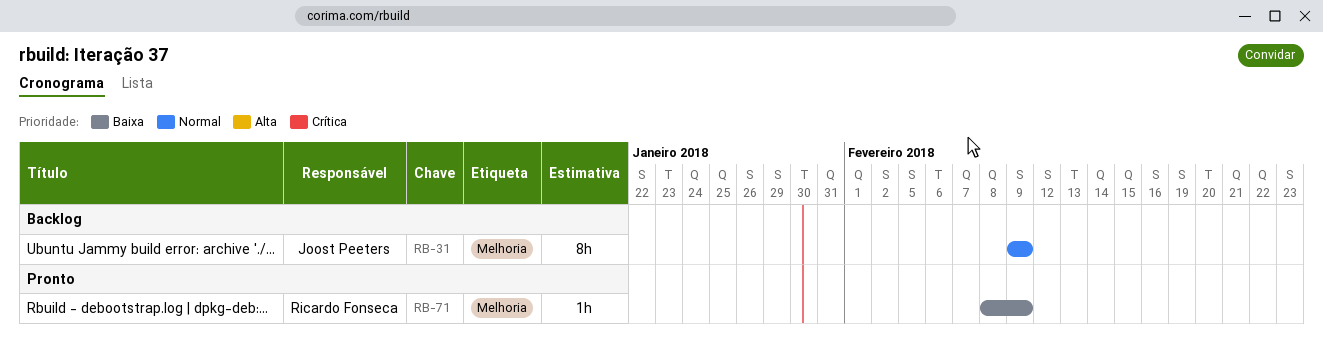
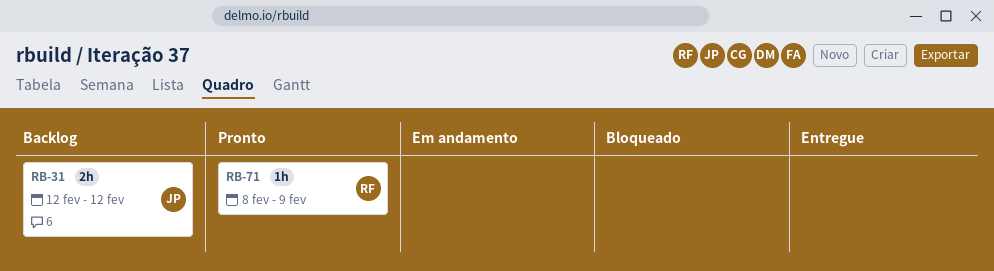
RB-31, estimate: 8h -> 2h
RB-31, start: Feb 9 -> Feb 12
RB-31, due: Feb 9 -> Feb 12

